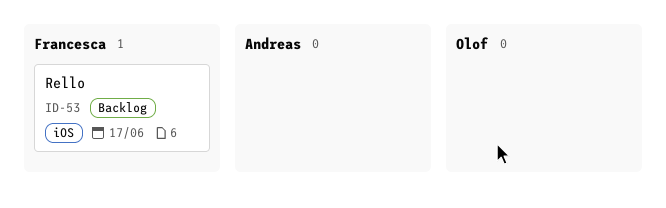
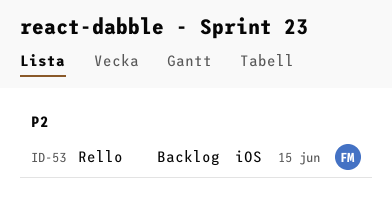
ID-53, due: Jun 17 -> Jun 15

